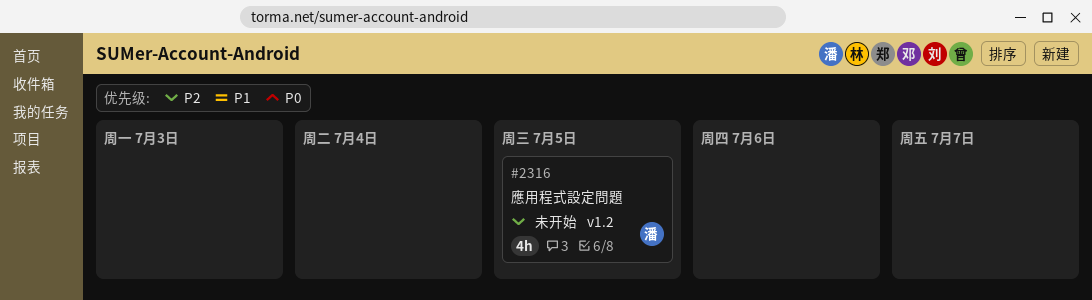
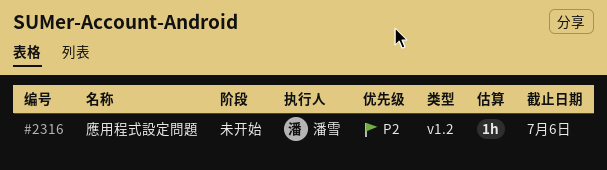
#2316, estimate: 4h -> 1h
#2316, due: Jul 5 -> Jul 6

